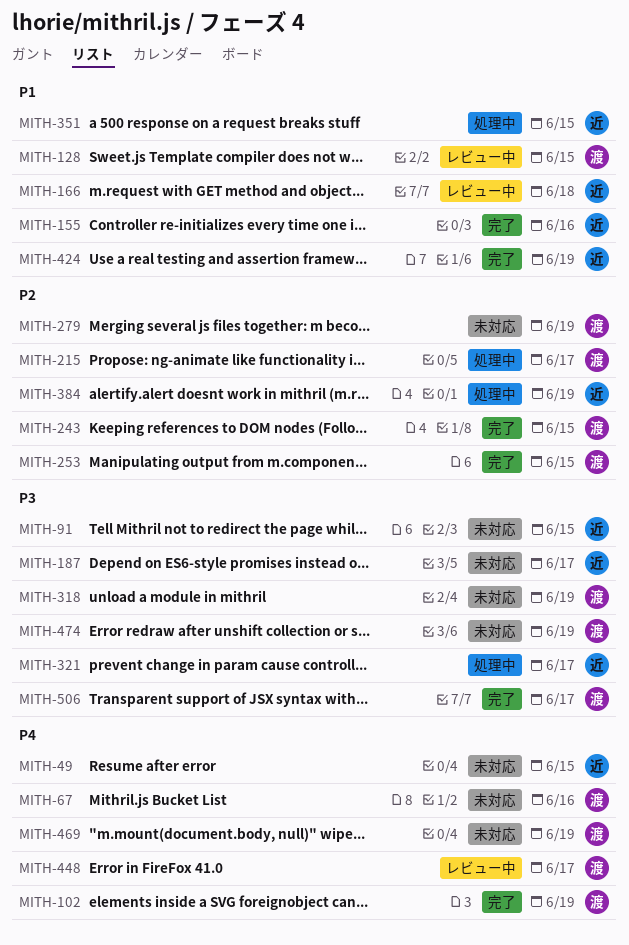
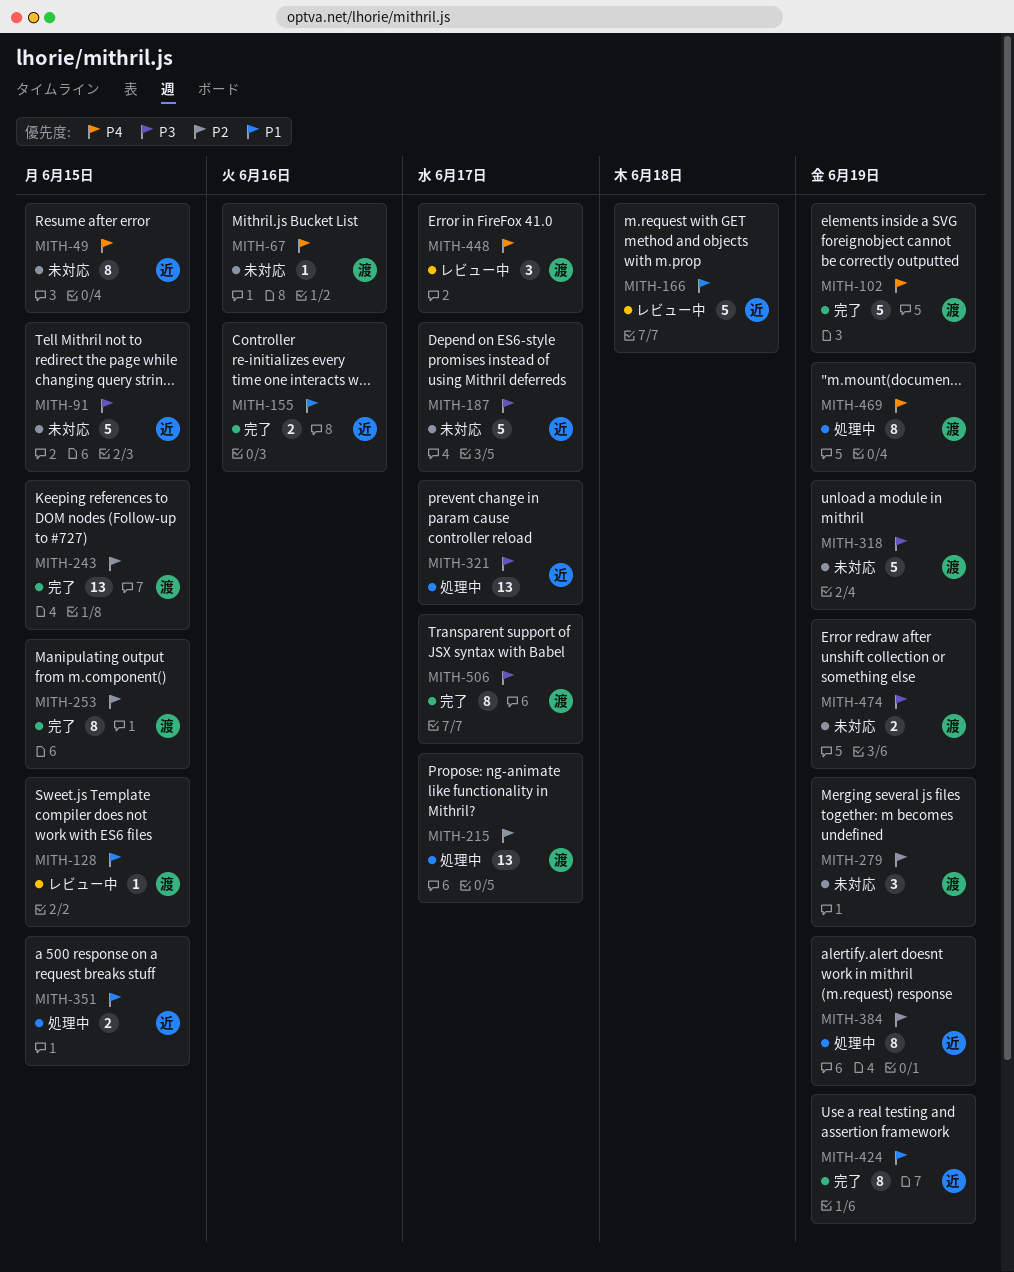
MITH-469, status: 未対応 -> 処理中

